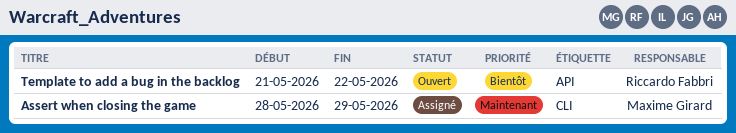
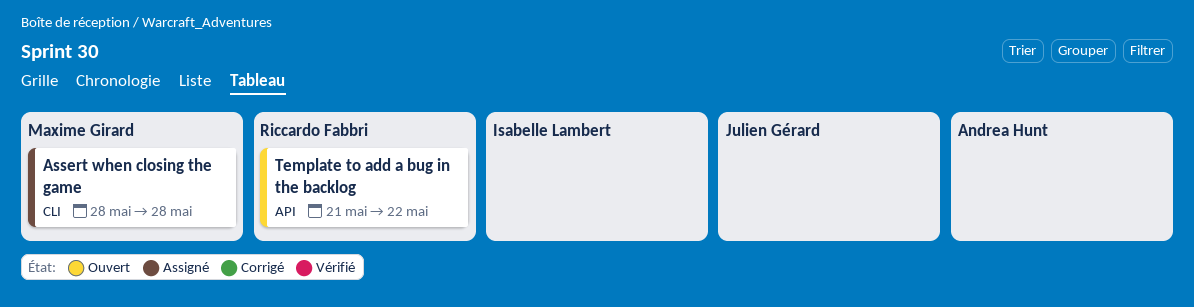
Assert when closing the game, due: May 29 -> May 28

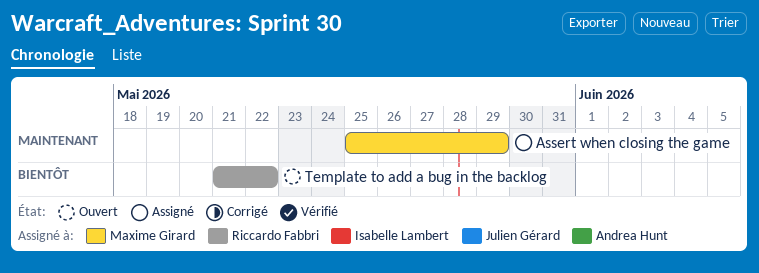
Assert when closing the game, start: May 28 -> May 25
Assert when closing the game, due: May 28 -> May 29

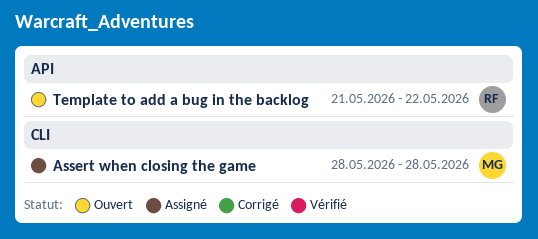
Assert when closing the game, start: May 25 -> May 28
Assert when closing the game, due: May 29 -> May 28

